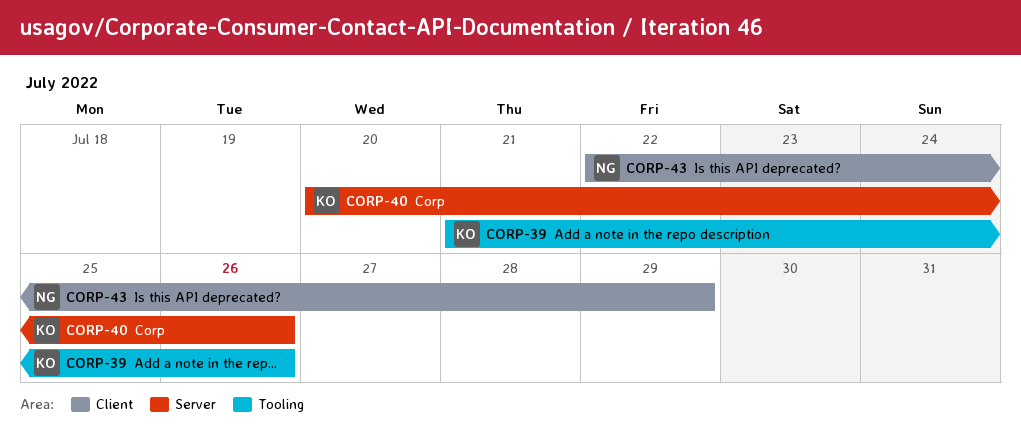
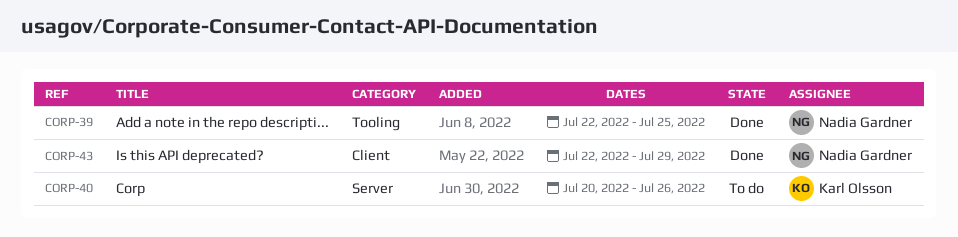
CORP-39, owner: Karl Olsson -> Nadia Gardner
CORP-39, start: Jul 21 -> Jul 22
CORP-39, due: Jul 26 -> Jul 25

